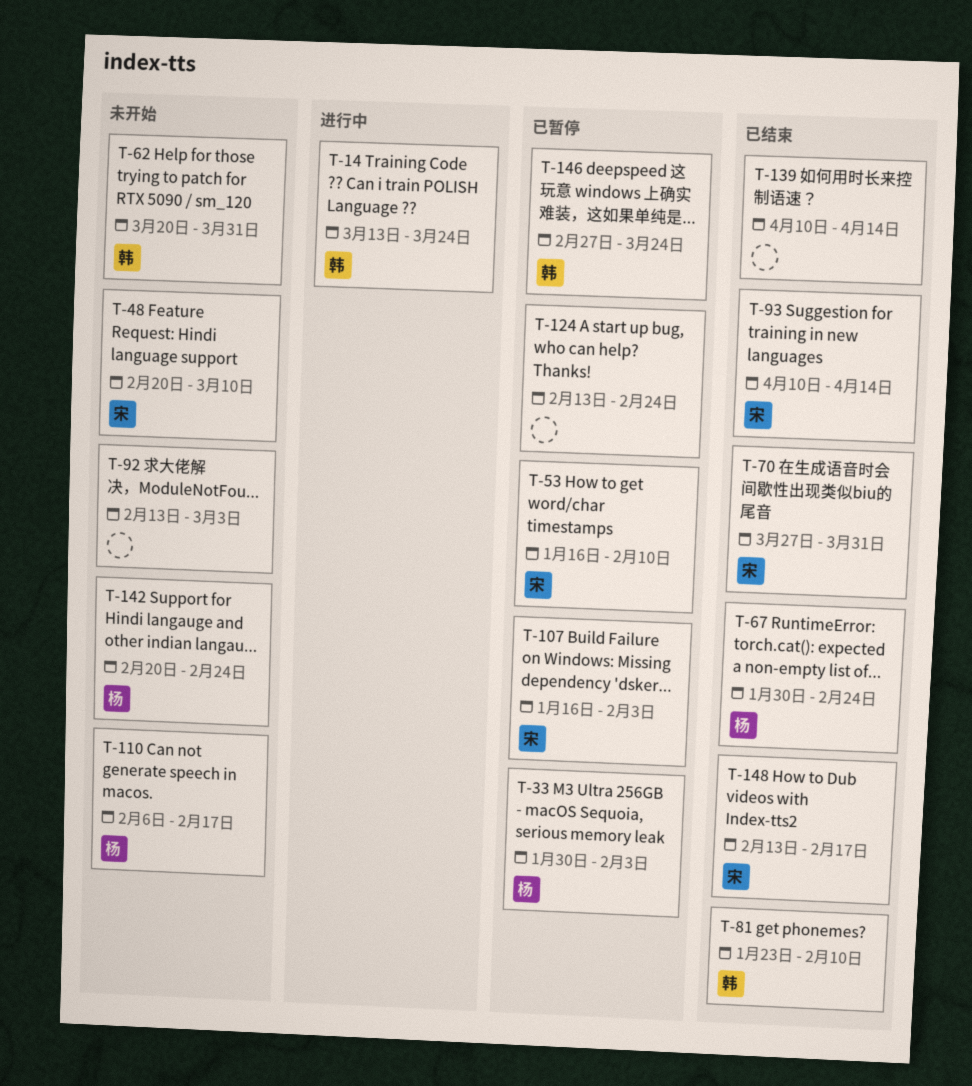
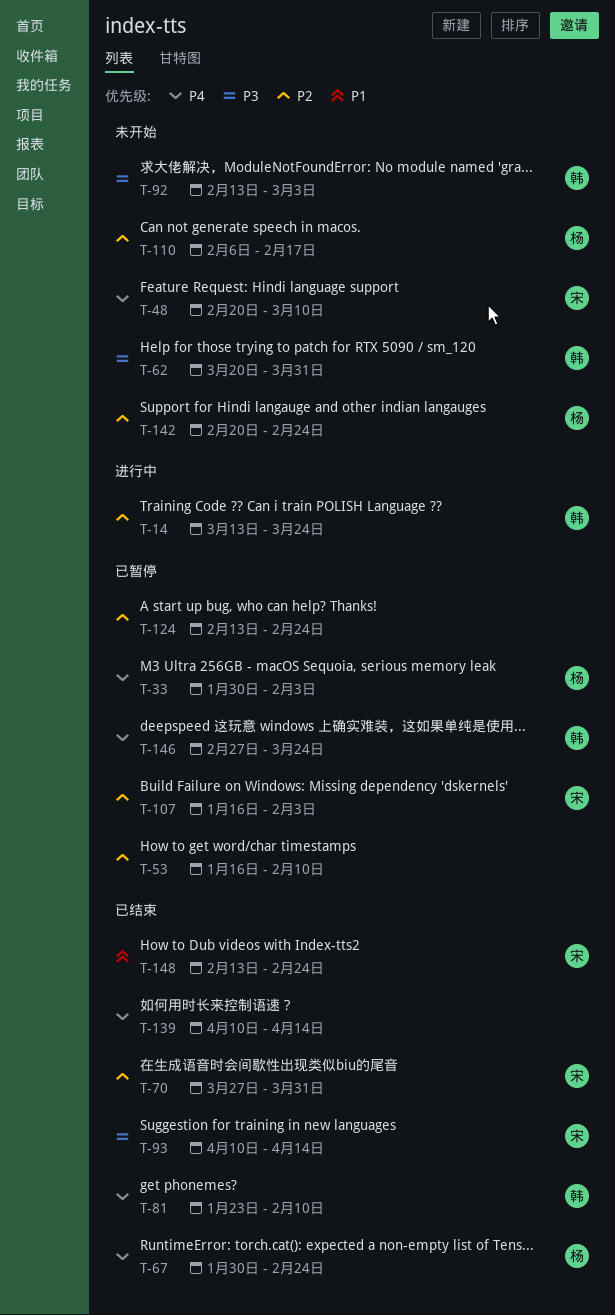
T-53, owner: 宋 -> none
T-92, owner: none -> 韩
T-148, due: Feb 17 -> Feb 24

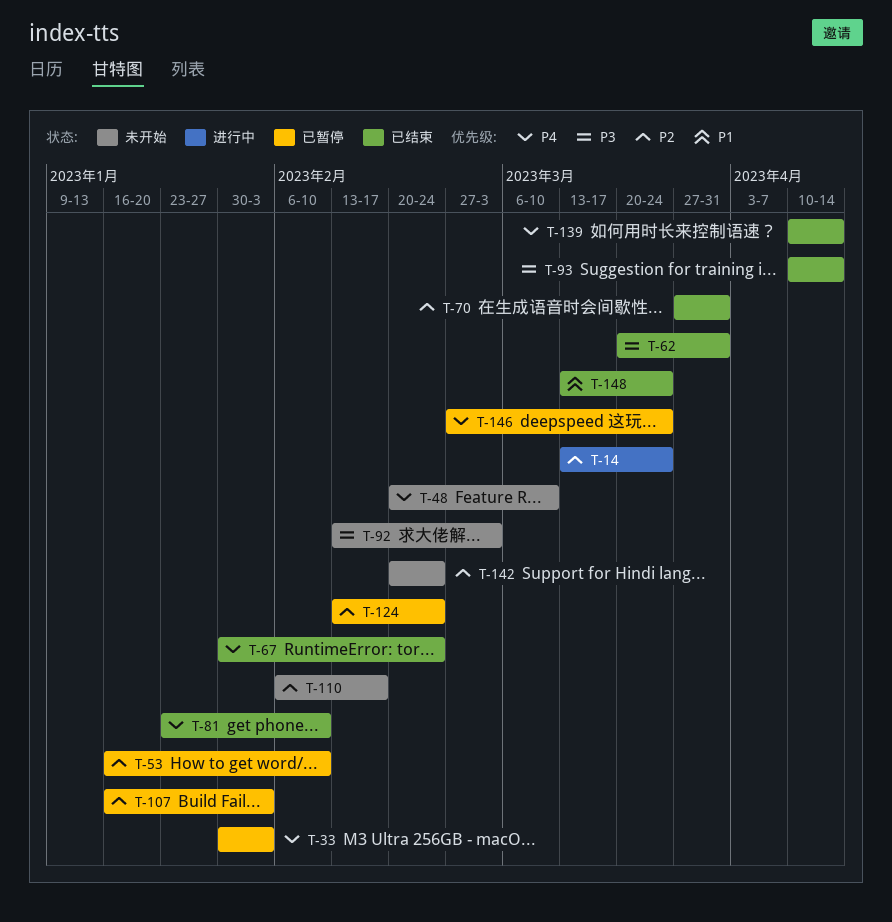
T-62, status: 未开始 -> 已结束
T-148, start: Feb 13 -> Mar 13
T-148, due: Feb 24 -> Mar 24

